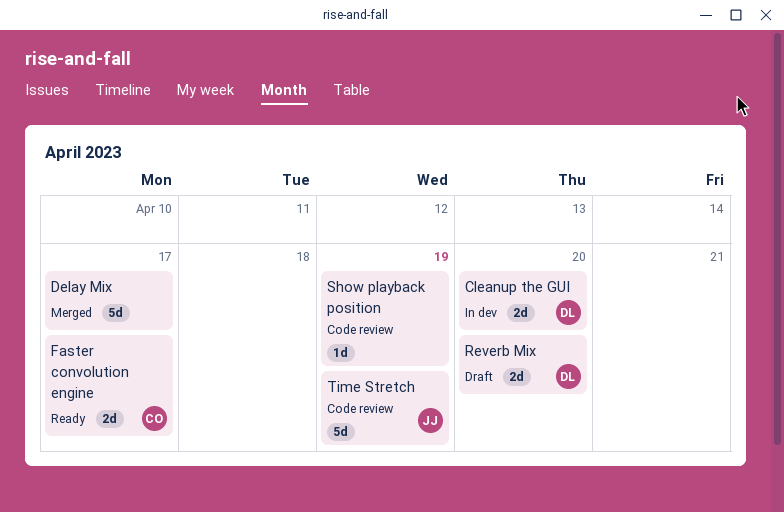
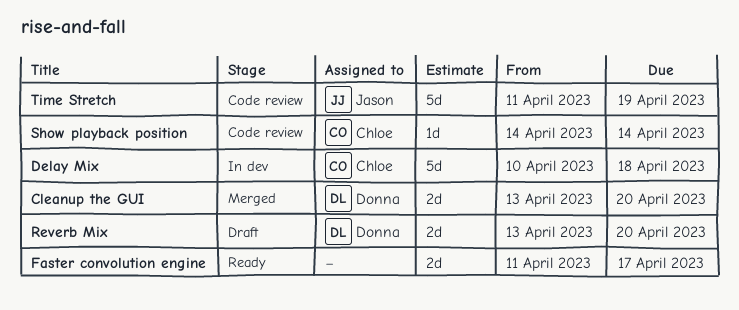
Cleanup the GUI, status: In dev -> Merged
Delay Mix, status: Merged -> In dev
Delay Mix, owner: none -> Chloe
Delay Mix, due: Apr 17 -> Apr 18
Faster convolution engine, owner: Chloe -> none
Show playback position, owner: none -> Chloe
Show playback position, due: Apr 19 -> Apr 14

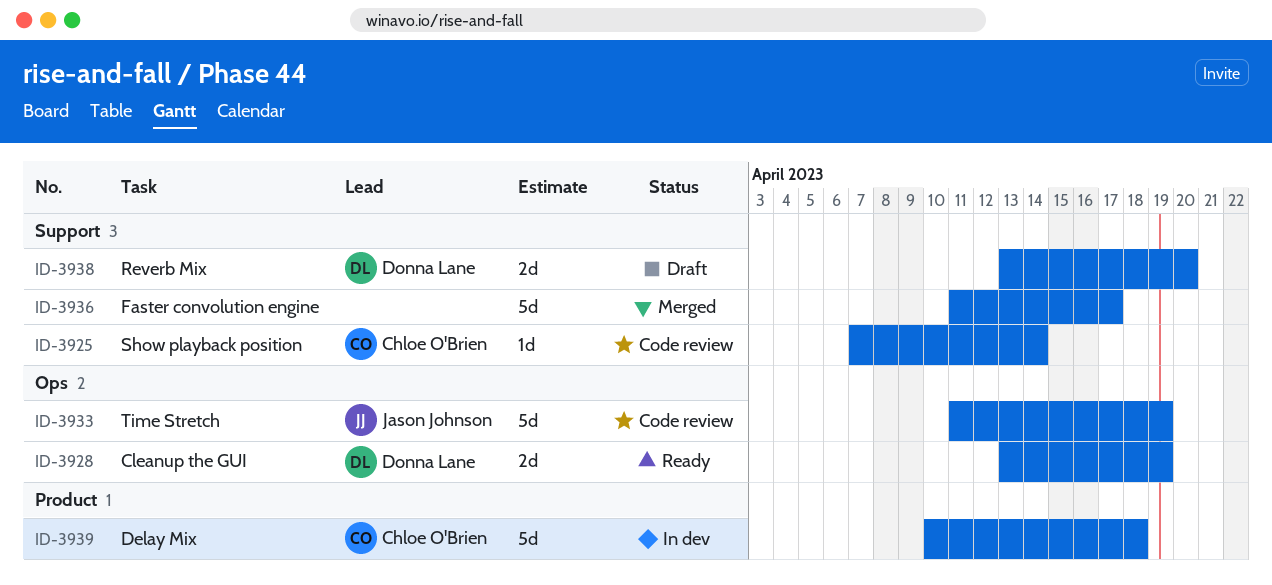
Cleanup the GUI, status: Merged -> Ready
Cleanup the GUI, due: Apr 20 -> Apr 19
Faster convolution engine, status: Ready -> Merged
Faster convolution engine, estimate: 2d -> 5d
Show playback position, start: Apr 14 -> Apr 7

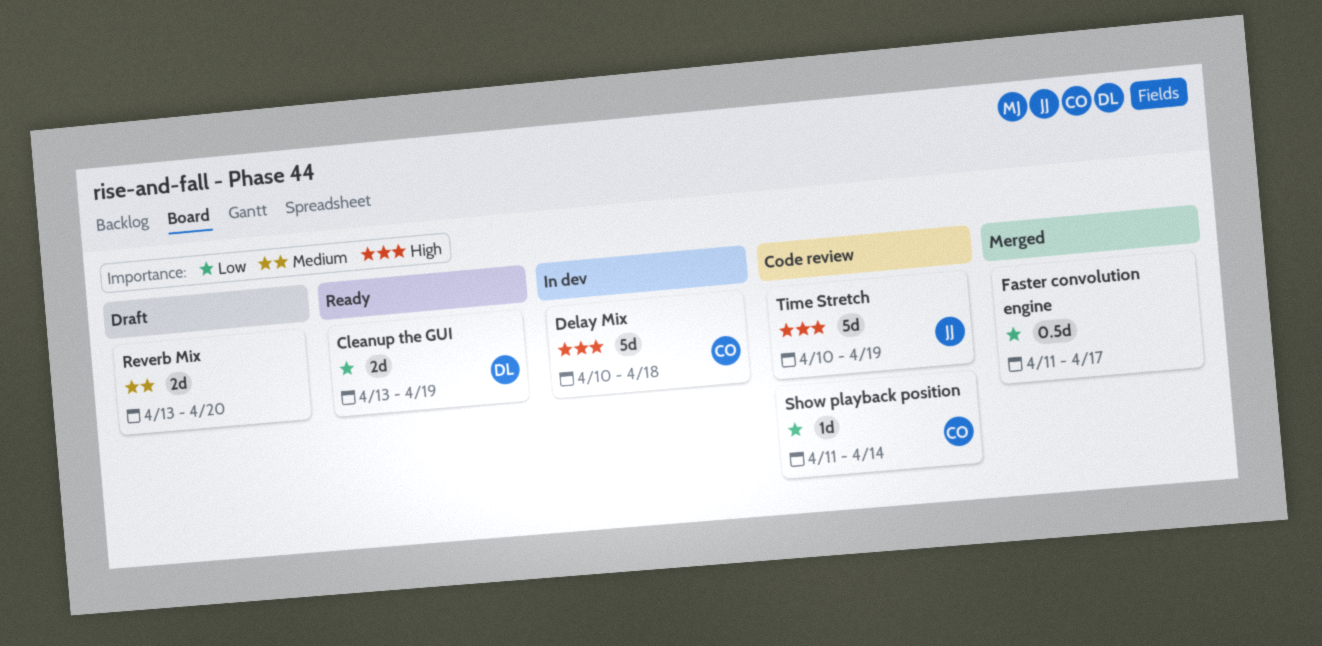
Faster convolution engine, estimate: 5d -> 0.5d
Reverb Mix, owner: Donna Lane -> none
Show playback position, start: Apr 7 -> Apr 11
Time Stretch, start: Apr 11 -> Apr 10

